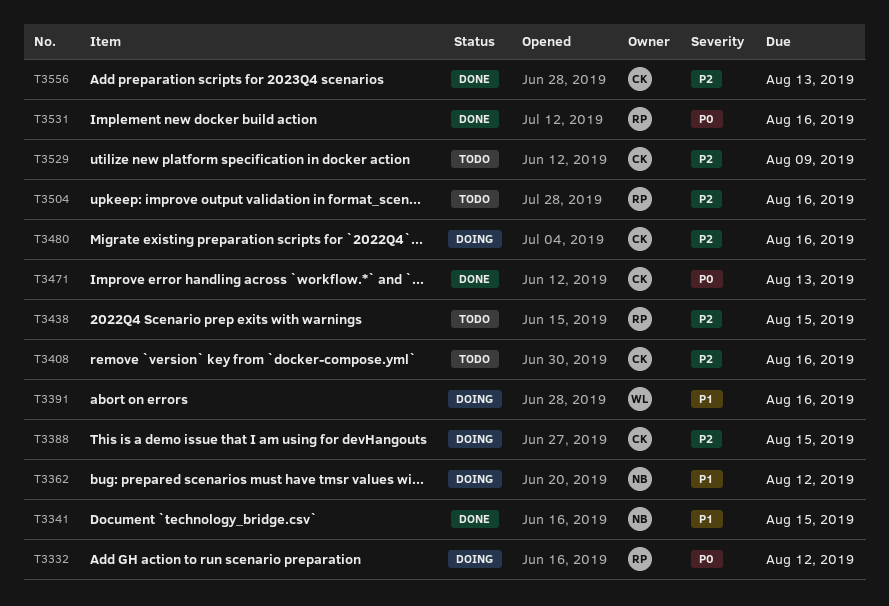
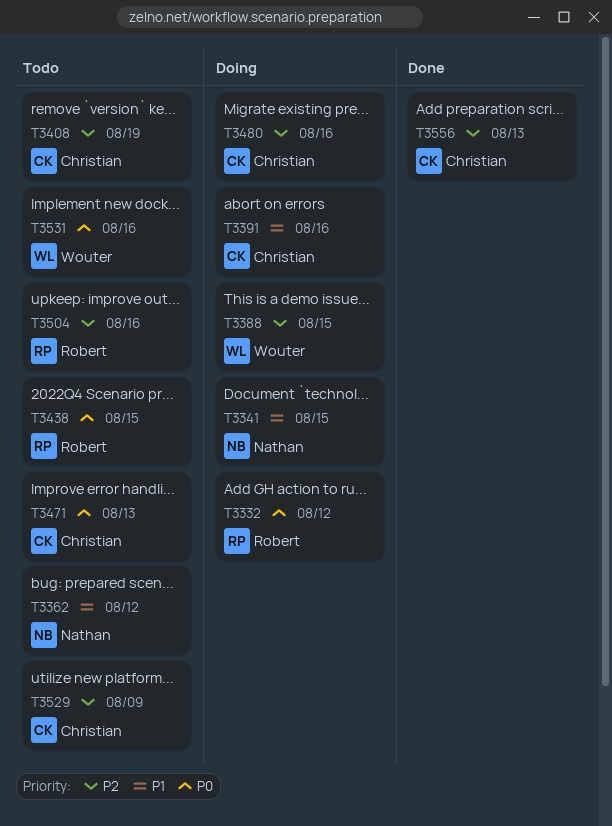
T3341, status: Done -> Doing
T3362, status: Doing -> Todo
T3388, owner: Christian -> Wouter
T3391, owner: Wouter -> Christian
T3408, due: Aug 16 -> Aug 19
T3438, priority: P2 -> P0
T3471, status: Done -> Todo
T3531, status: Done -> Todo
T3531, owner: Robert -> Wouter

